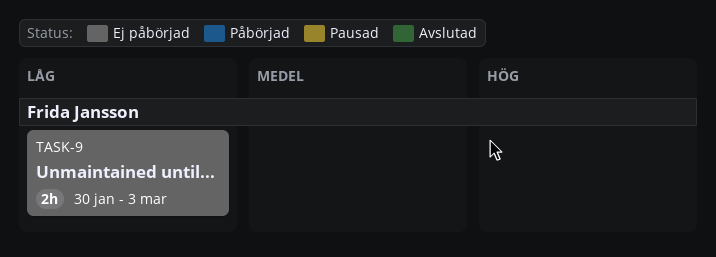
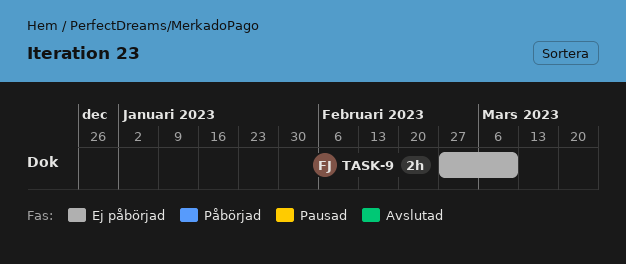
TASK-9, start: Jan 30 -> Feb 27
TASK-9, due: Mar 3 -> Mar 10

